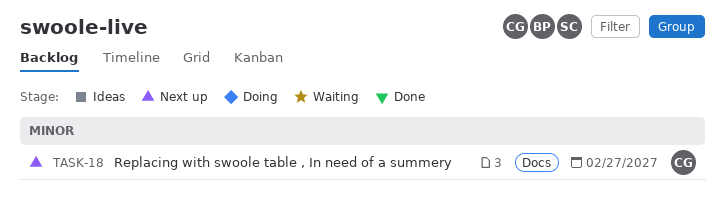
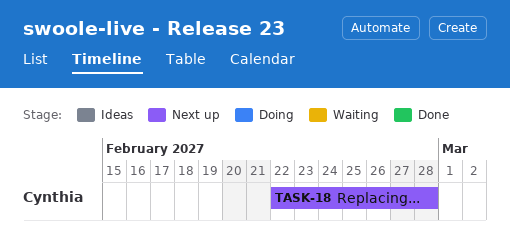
TASK-18, due: Feb 27 -> Feb 28

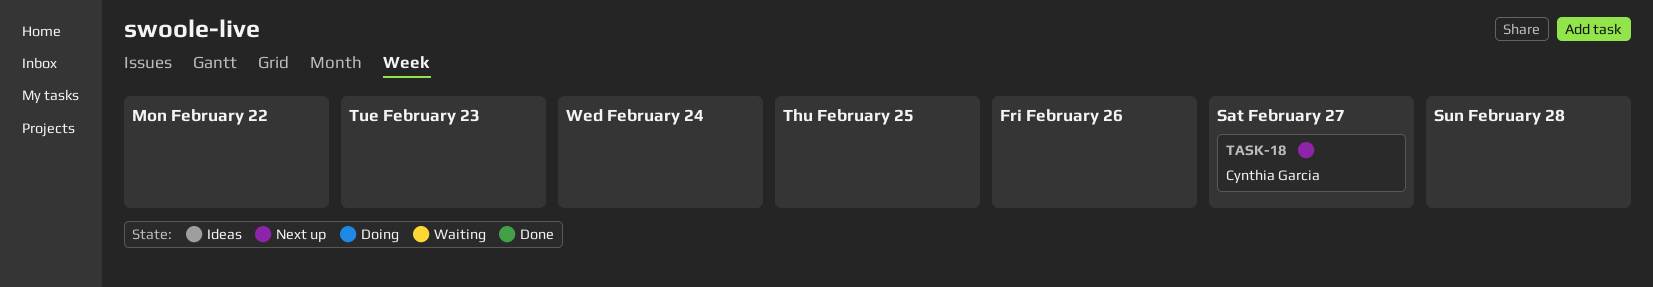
TASK-18, due: Feb 28 -> Feb 27

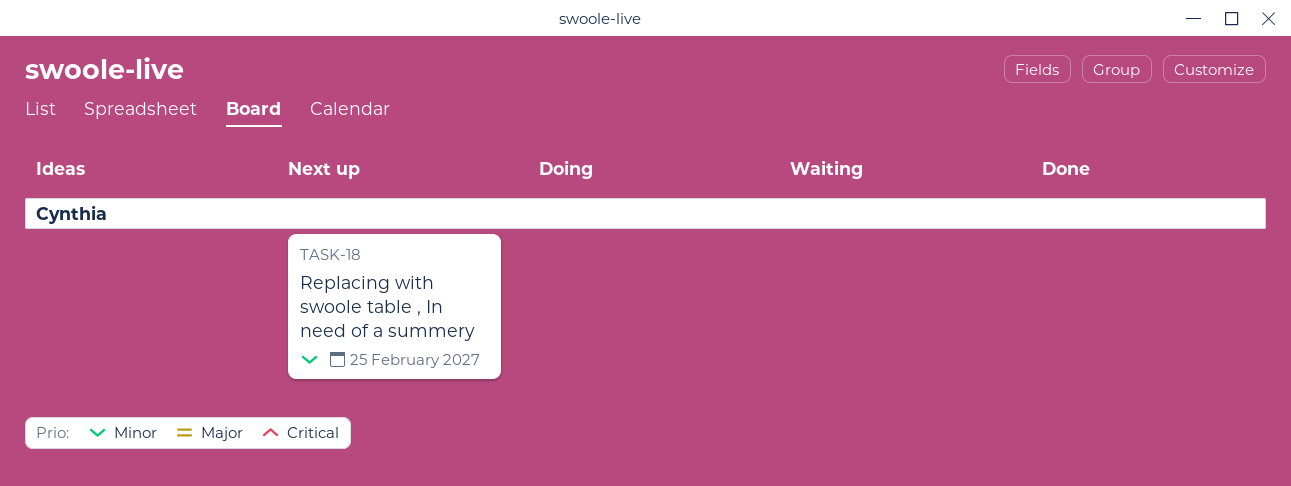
TASK-18, due: Feb 27 -> Feb 25

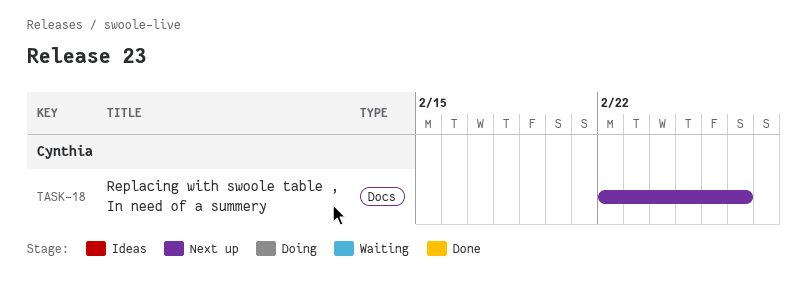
TASK-18, due: Feb 25 -> Feb 27

